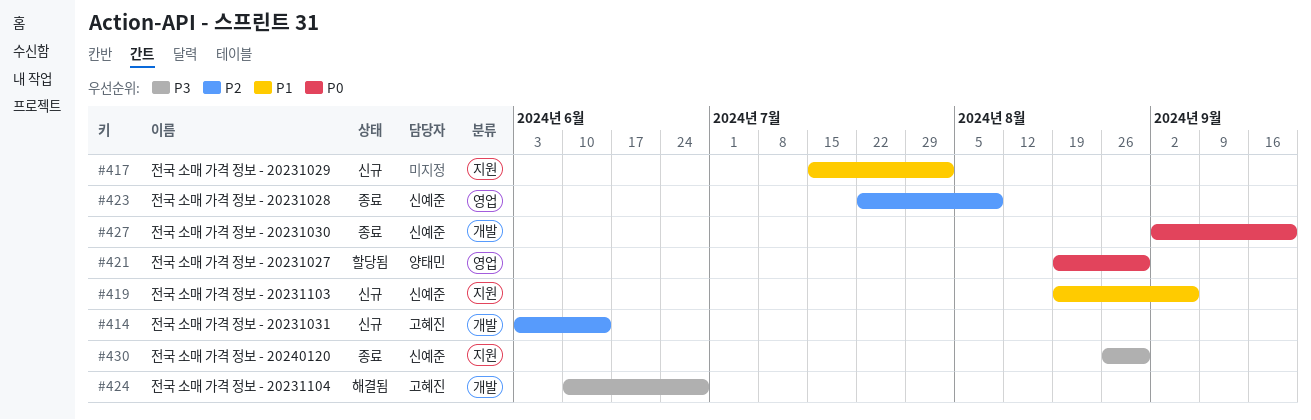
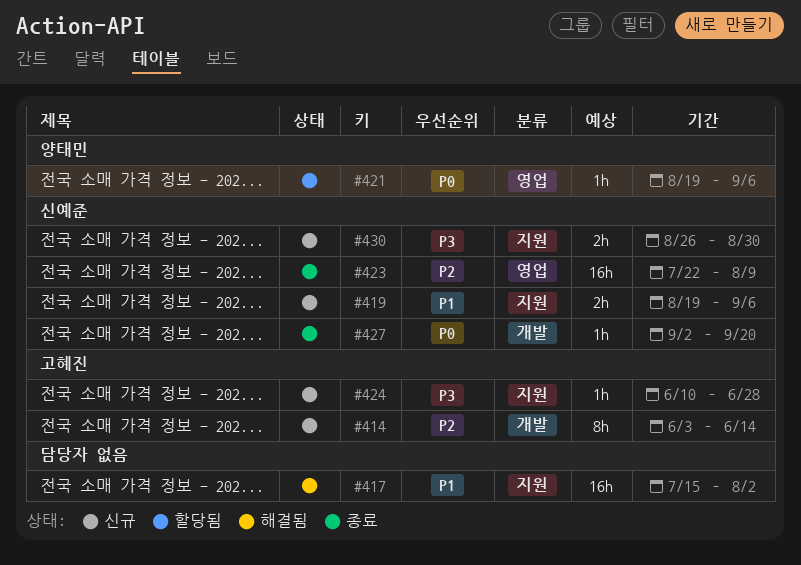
#417, status: 신규 -> 해결됨
#421, due: Aug 30 -> Sep 6
#424, status: 해결됨 -> 신규
#424, label: 개발 -> 지원
#430, status: 종료 -> 신규

